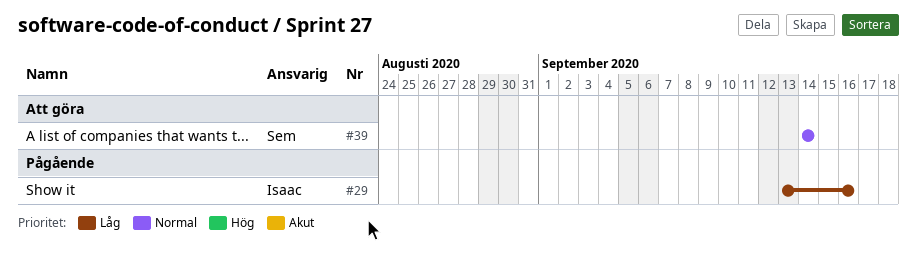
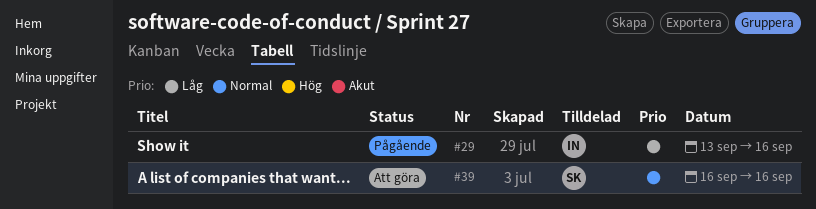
#39, start: Sep 14 -> Sep 16
#39, due: Sep 14 -> Sep 16

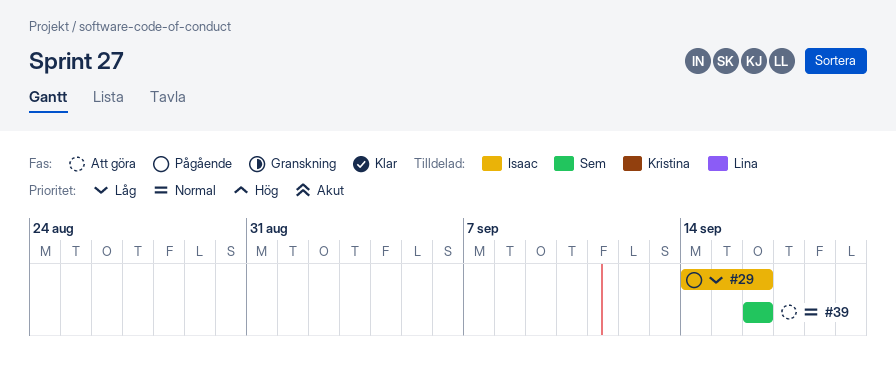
#29, start: Sep 13 -> Sep 14

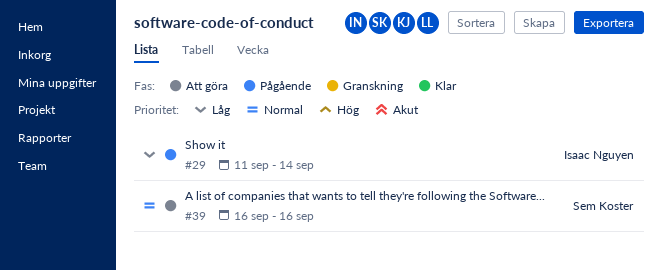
#29, start: Sep 14 -> Sep 11
#29, due: Sep 16 -> Sep 14

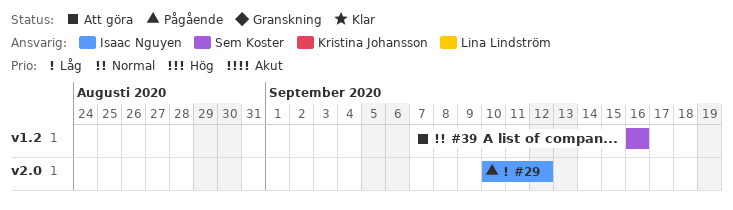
#29, start: Sep 11 -> Sep 10
#29, due: Sep 14 -> Sep 12

